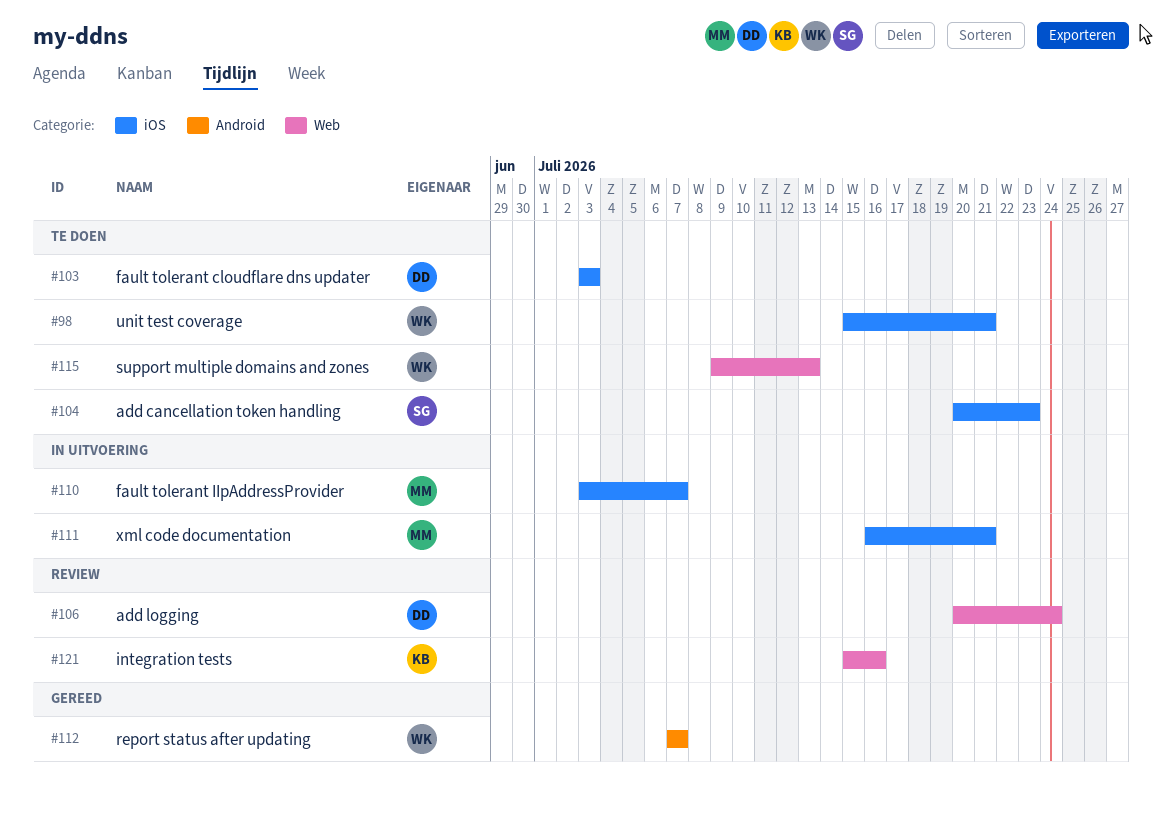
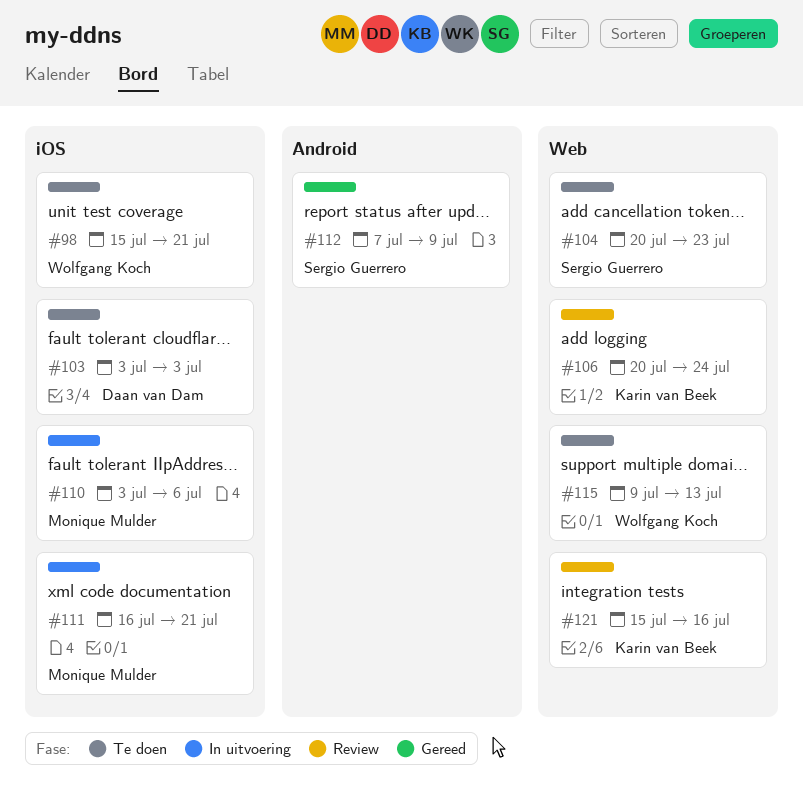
#104, label: iOS -> Web
#106, owner: Daan van Dam -> Karin van Beek
#110, due: Jul 7 -> Jul 6
#112, owner: Wolfgang Koch -> Sergio Guerrero
#112, due: Jul 7 -> Jul 9

